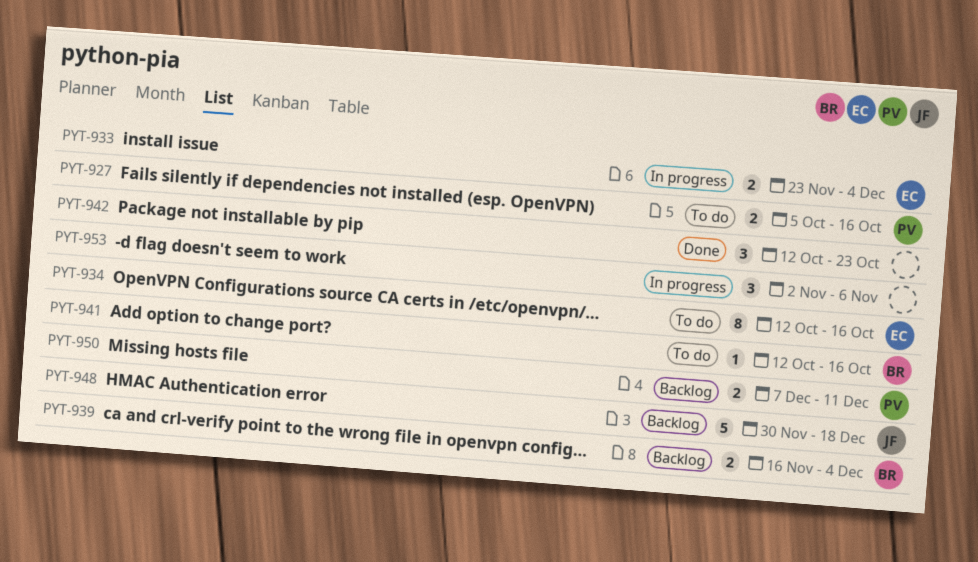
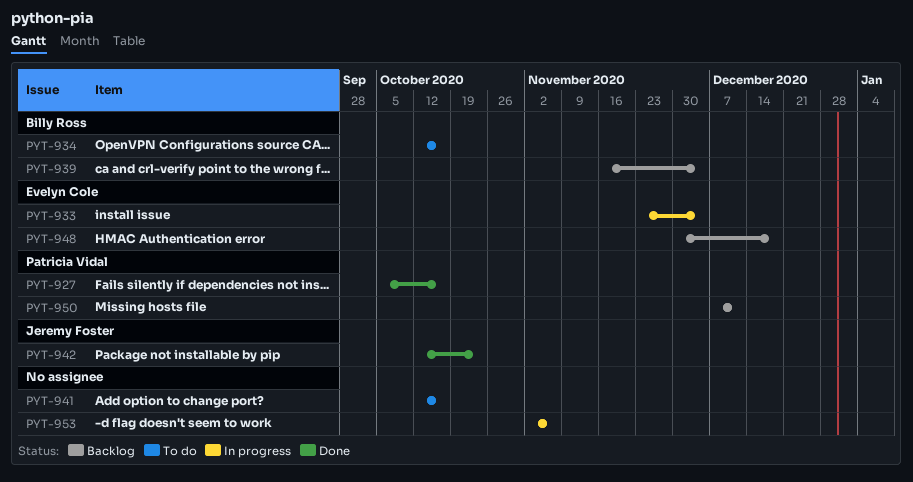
PYT-927, status: To do -> Done
PYT-934, owner: Evelyn Cole -> Billy Ross
PYT-941, owner: Billy Ross -> none
PYT-942, owner: none -> Jeremy Foster
PYT-948, owner: Jeremy Foster -> Evelyn Cole

